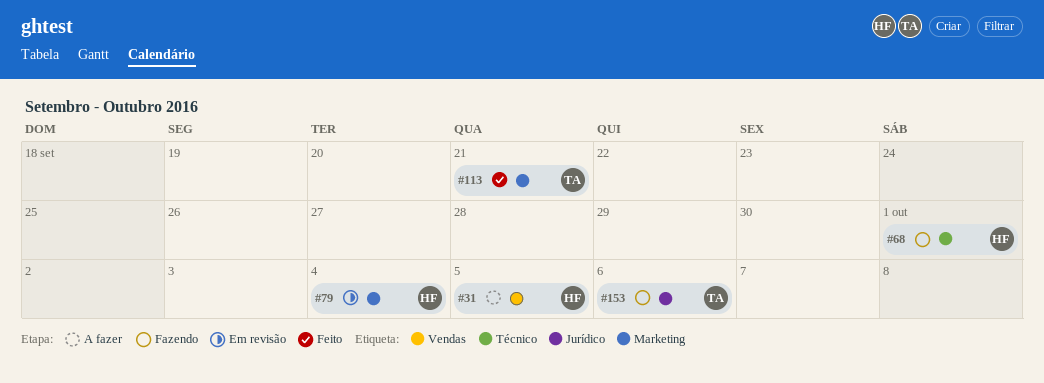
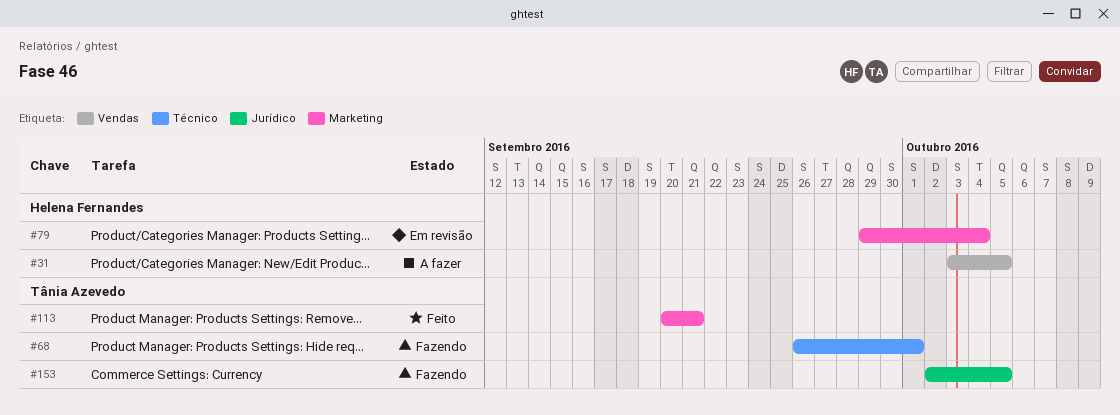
#68, owner: Helena Fernandes -> Tânia Azevedo
#153, due: Oct 6 -> Oct 5

